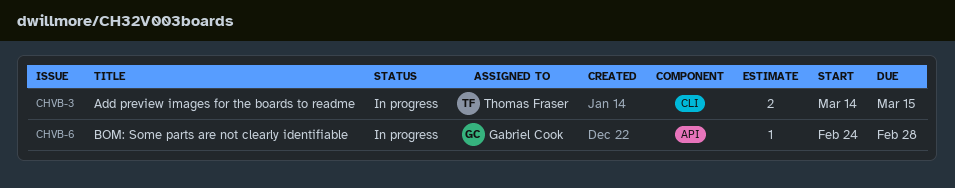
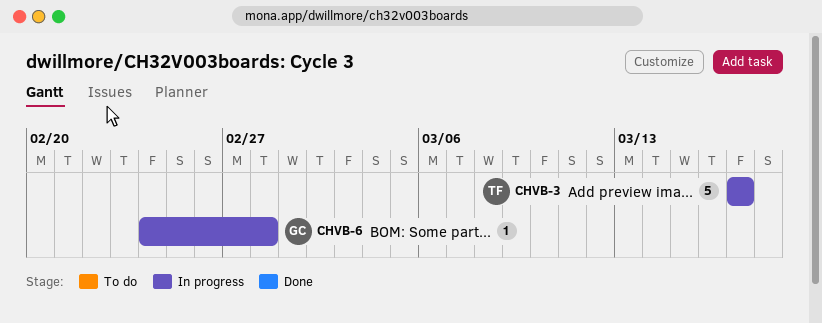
CHVB-3, estimate: 2 -> 5
CHVB-3, start: Mar 14 -> Mar 17
CHVB-3, due: Mar 15 -> Mar 17

